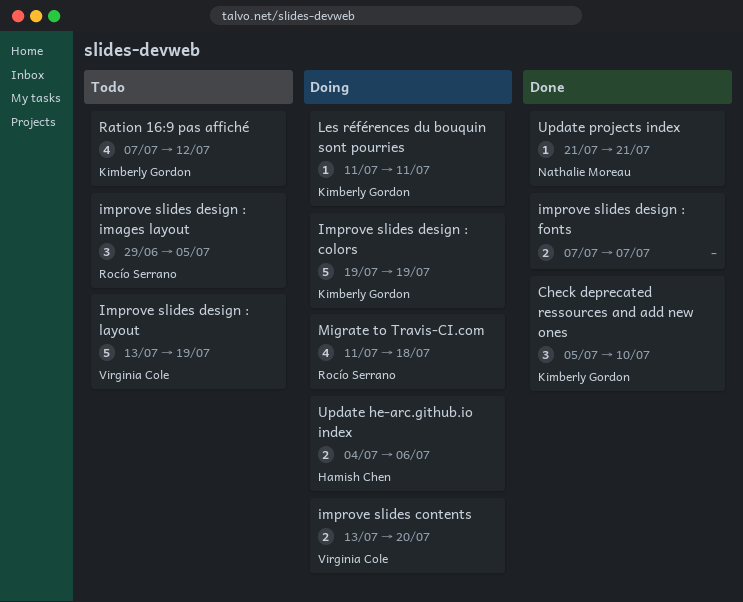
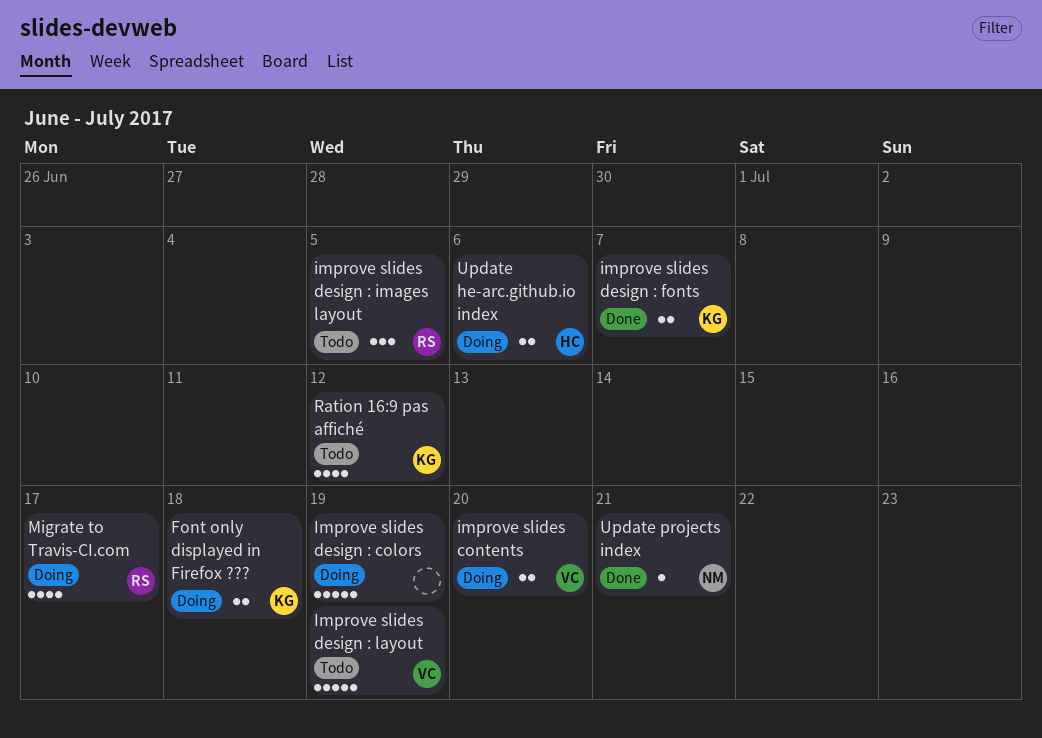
Check deprecated ressources and add new ones: present -> none
Font only displayed in Firefox ???: none -> present
Improve slides design : colors, owner: Kimberly Gordon -> none
improve slides design : fonts, owner: none -> Kimberly Gordon
Les références du bouquin sont pourries: present -> none
Migrate to Travis-CI.com, due: Jul 18 -> Jul 17

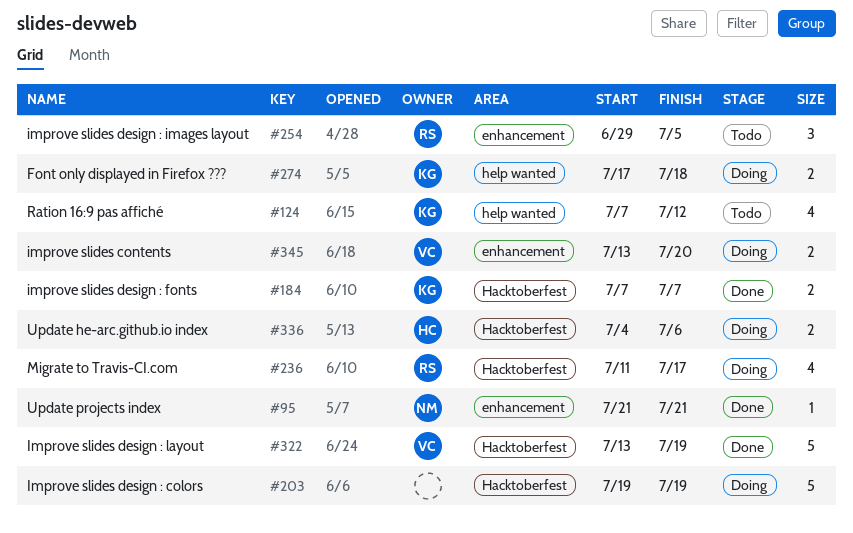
Improve slides design : layout, status: Todo -> Done

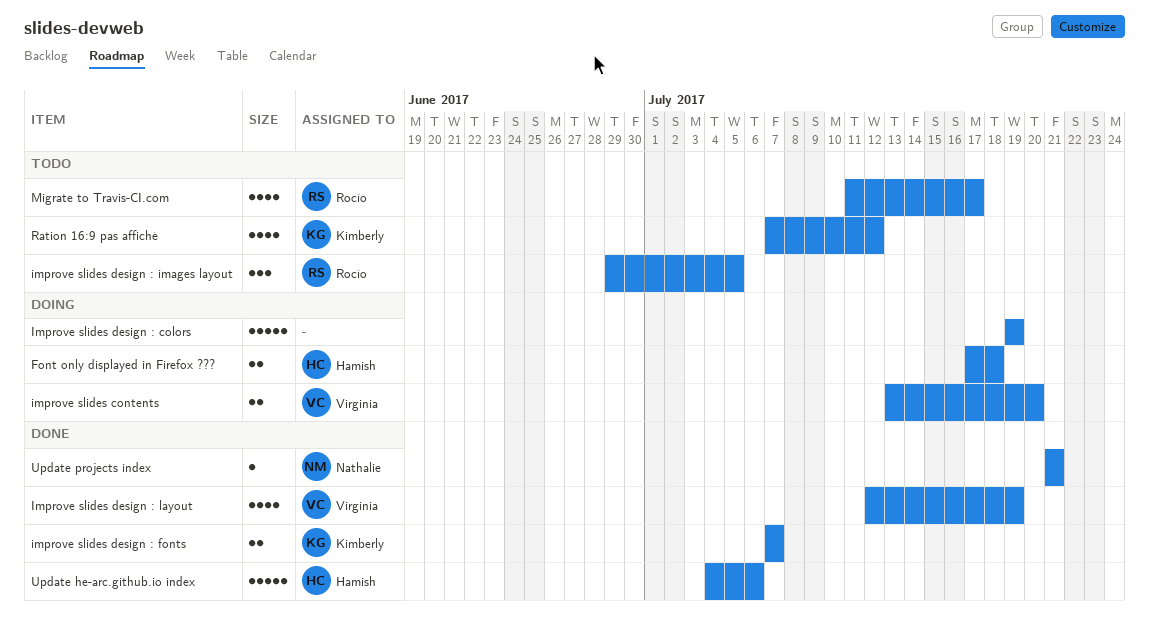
Font only displayed in Firefox ???, owner: Kimberly -> Hamish
Improve slides design : layout, estimate: 5 -> 4
Improve slides design : layout, start: Jul 13 -> Jul 12
Migrate to Travis-CI.com, status: Doing -> Todo
Update he-arc.github.io index, status: Doing -> Done
Update he-arc.github.io index, estimate: 2 -> 5

